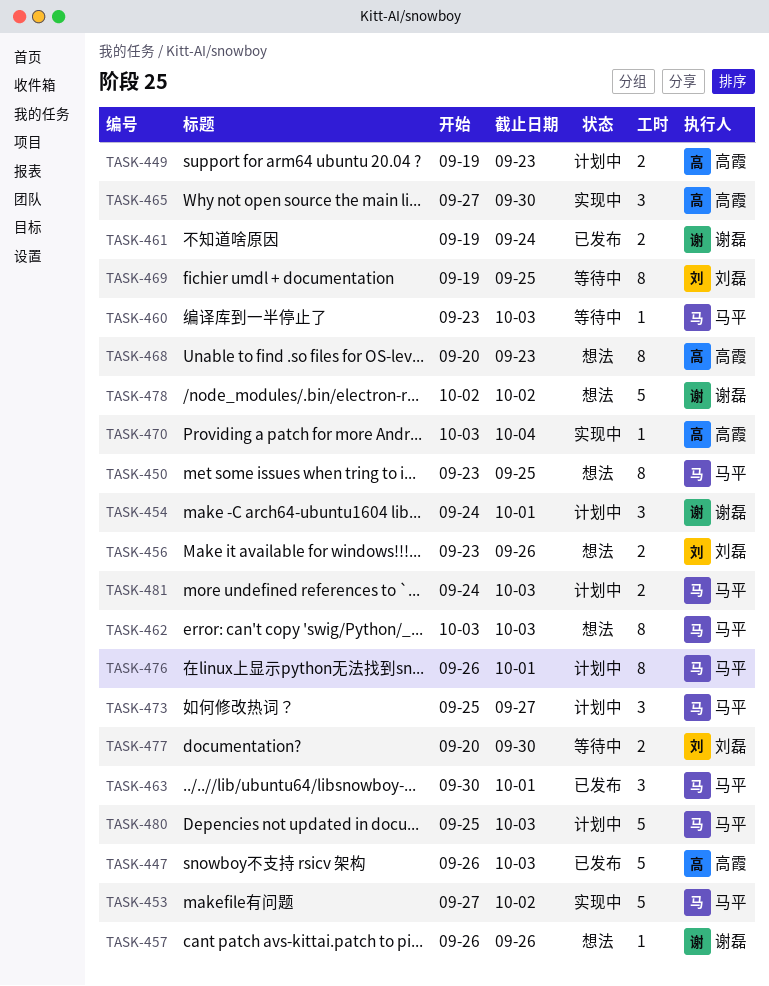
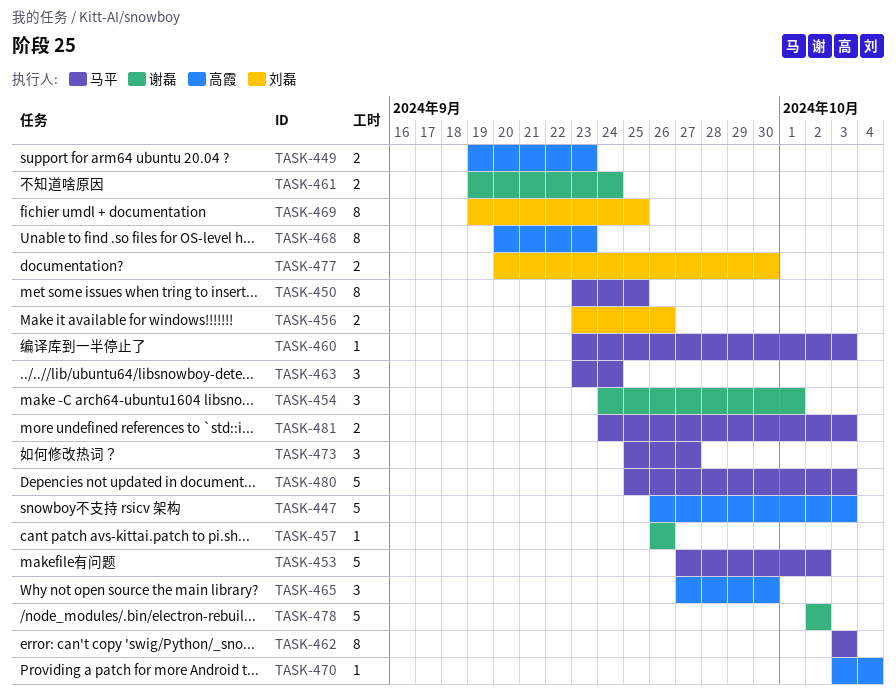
TASK-463, start: Sep 30 -> Sep 23
TASK-463, due: Oct 1 -> Sep 24
TASK-476: present -> none

